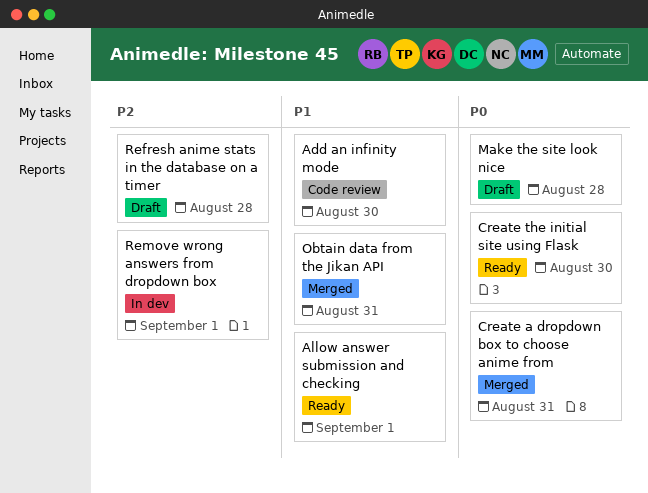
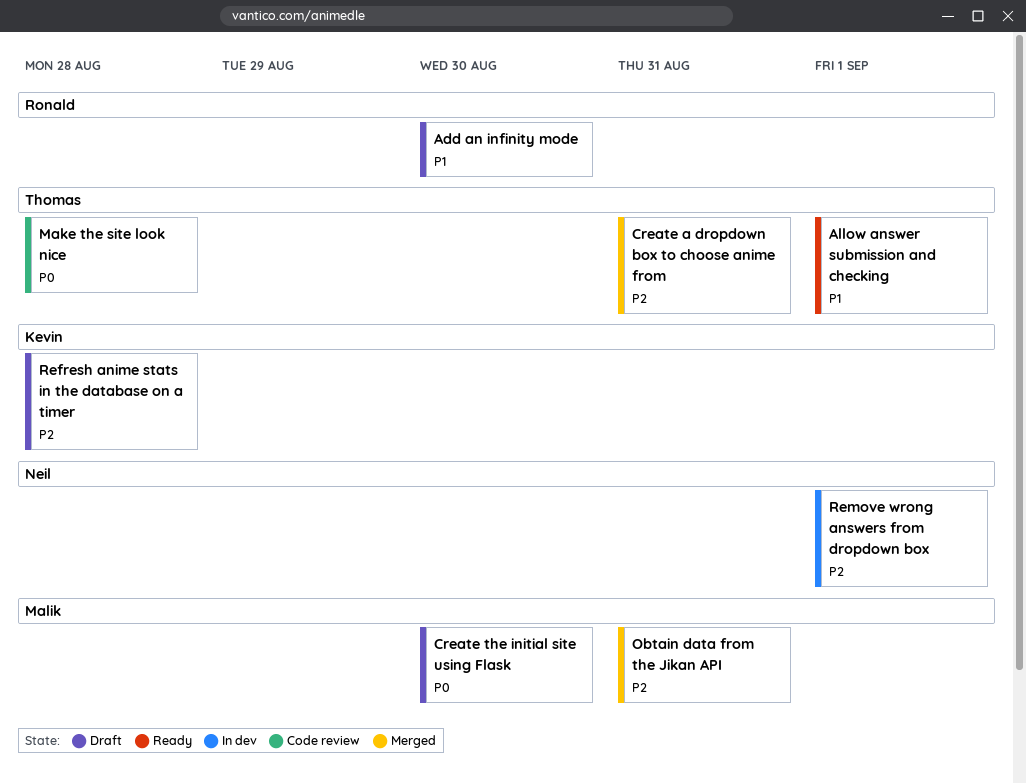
Add an infinity mode, status: Code review -> Draft
Create a dropdown box to choose anime from, priority: P0 -> P2
Create the initial site using Flask, status: Ready -> Draft
Make the site look nice, status: Draft -> Code review
Obtain data from the Jikan API, priority: P1 -> P2

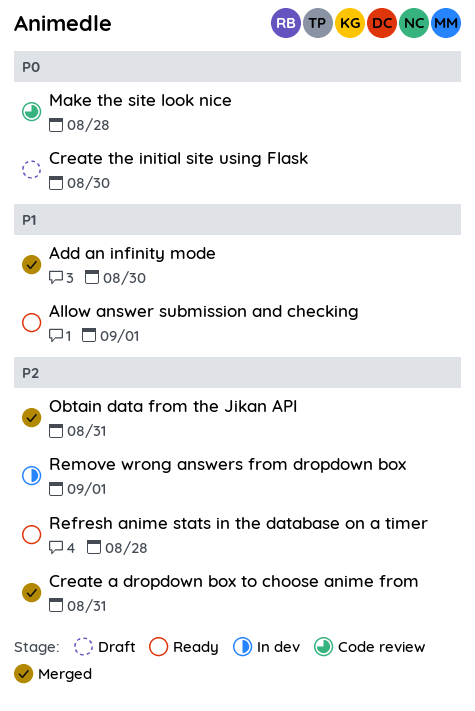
Add an infinity mode, status: Draft -> Merged
Refresh anime stats in the database on a timer, status: Draft -> Ready

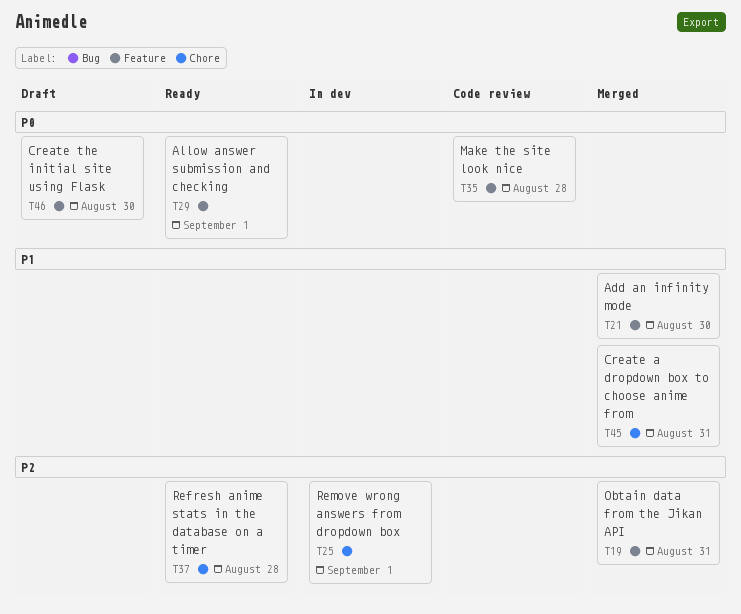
Allow answer submission and checking, priority: P1 -> P0
Create a dropdown box to choose anime from, priority: P2 -> P1

